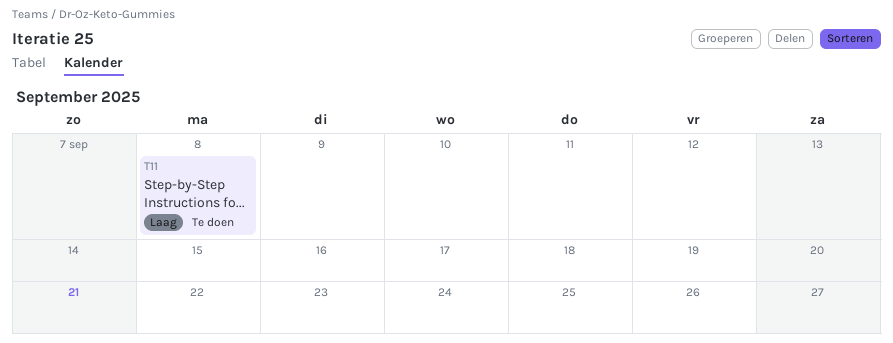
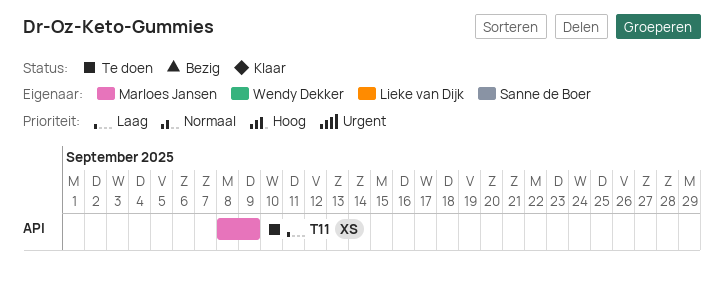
T11, due: Sep 8 -> Sep 9

